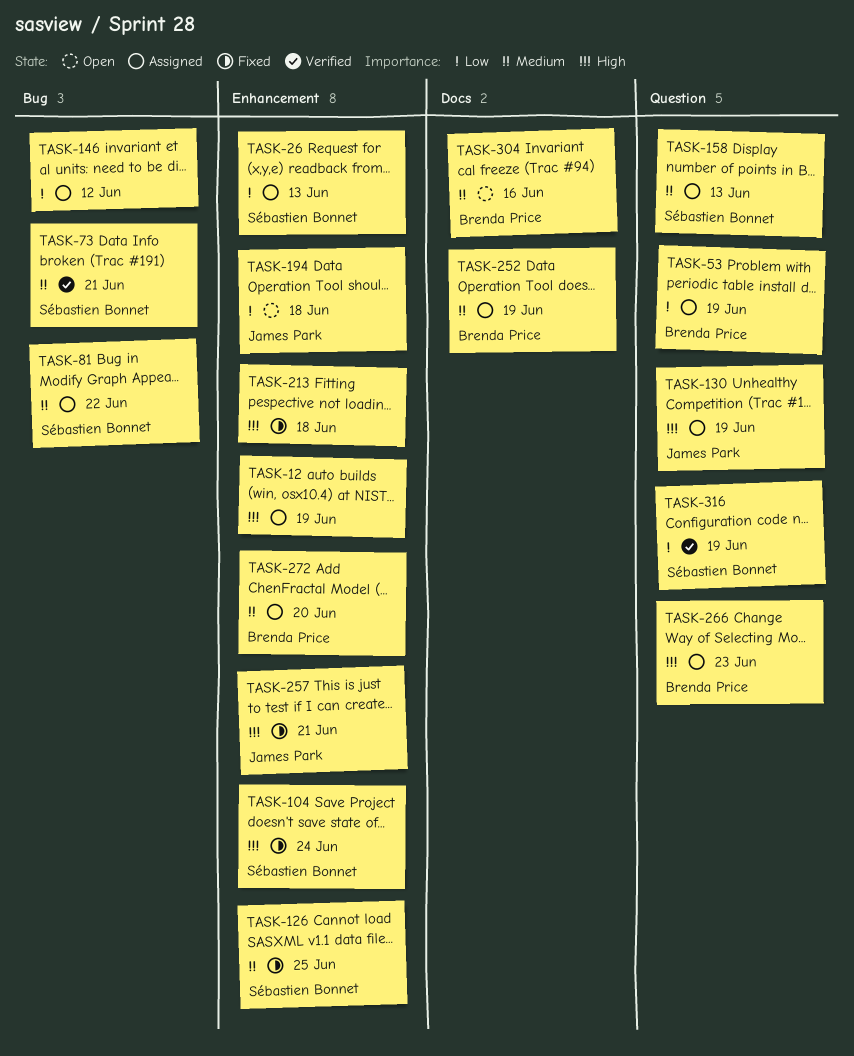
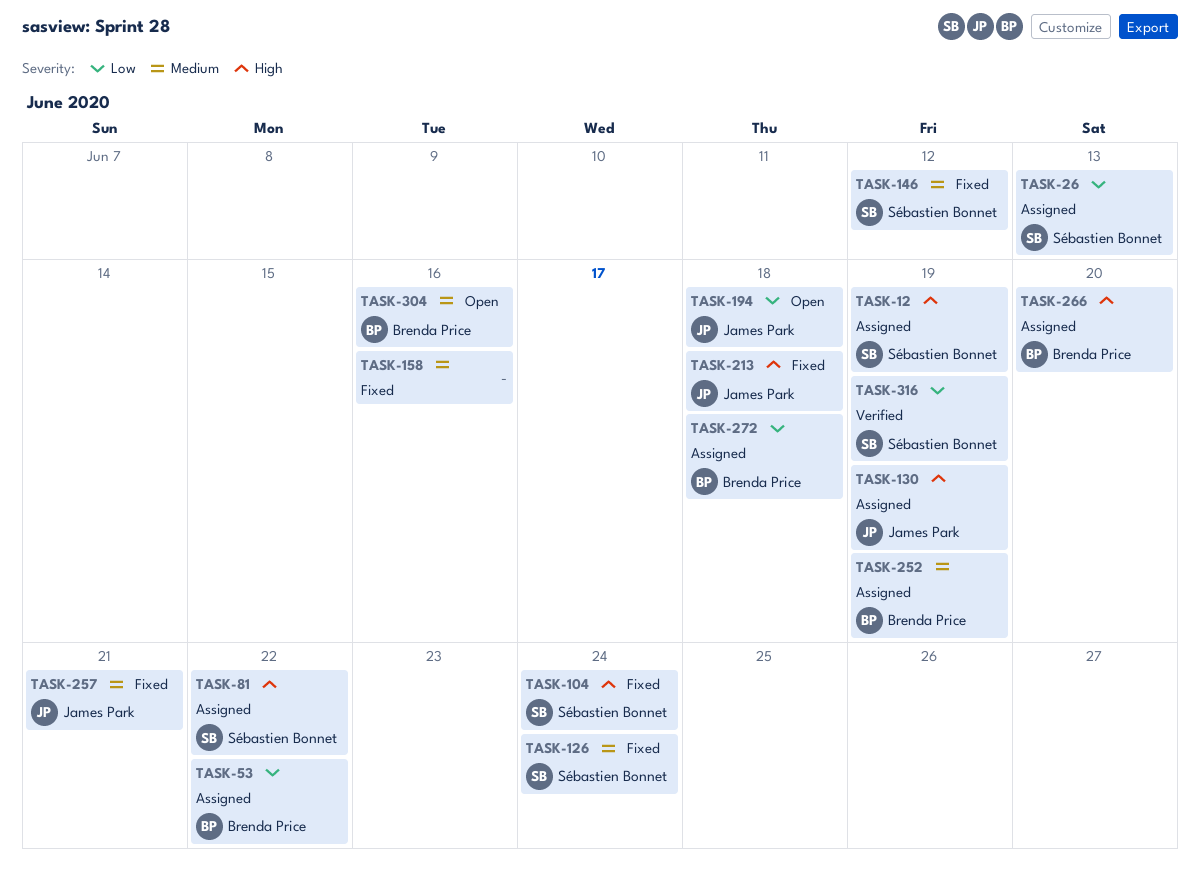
TASK-12, owner: none -> Sébastien Bonnet
TASK-53, due: Jun 19 -> Jun 22
TASK-73: present -> none
TASK-81, priority: Medium -> High
TASK-126, due: Jun 25 -> Jun 24
TASK-146, status: Assigned -> Fixed
TASK-146, owner: none -> Sébastien Bonnet
TASK-146, priority: Low -> Medium
TASK-158, status: Assigned -> Fixed
TASK-158, owner: Sébastien Bonnet -> none
TASK-158, due: Jun 13 -> Jun 16
TASK-213, owner: none -> James Park
TASK-257, priority: High -> Medium
TASK-266, due: Jun 23 -> Jun 20
TASK-272, priority: Medium -> Low
TASK-272, due: Jun 20 -> Jun 18

